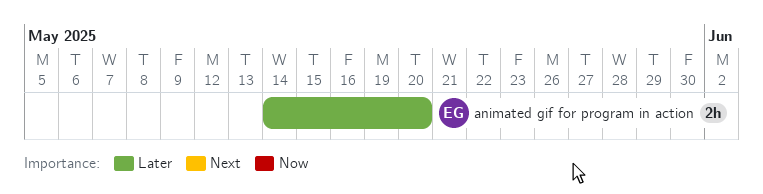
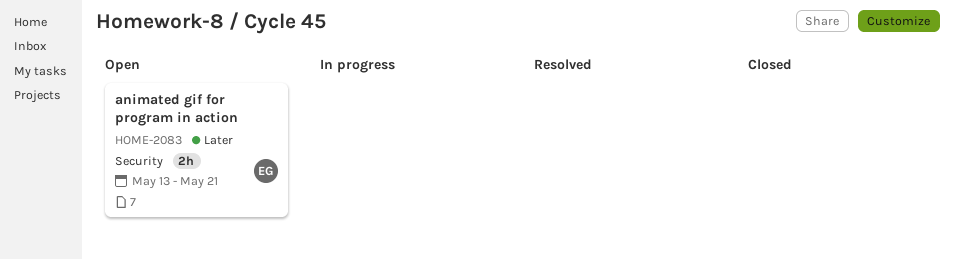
animated gif for program in action, start: May 14 -> May 13
animated gif for program in action, due: May 20 -> May 21

